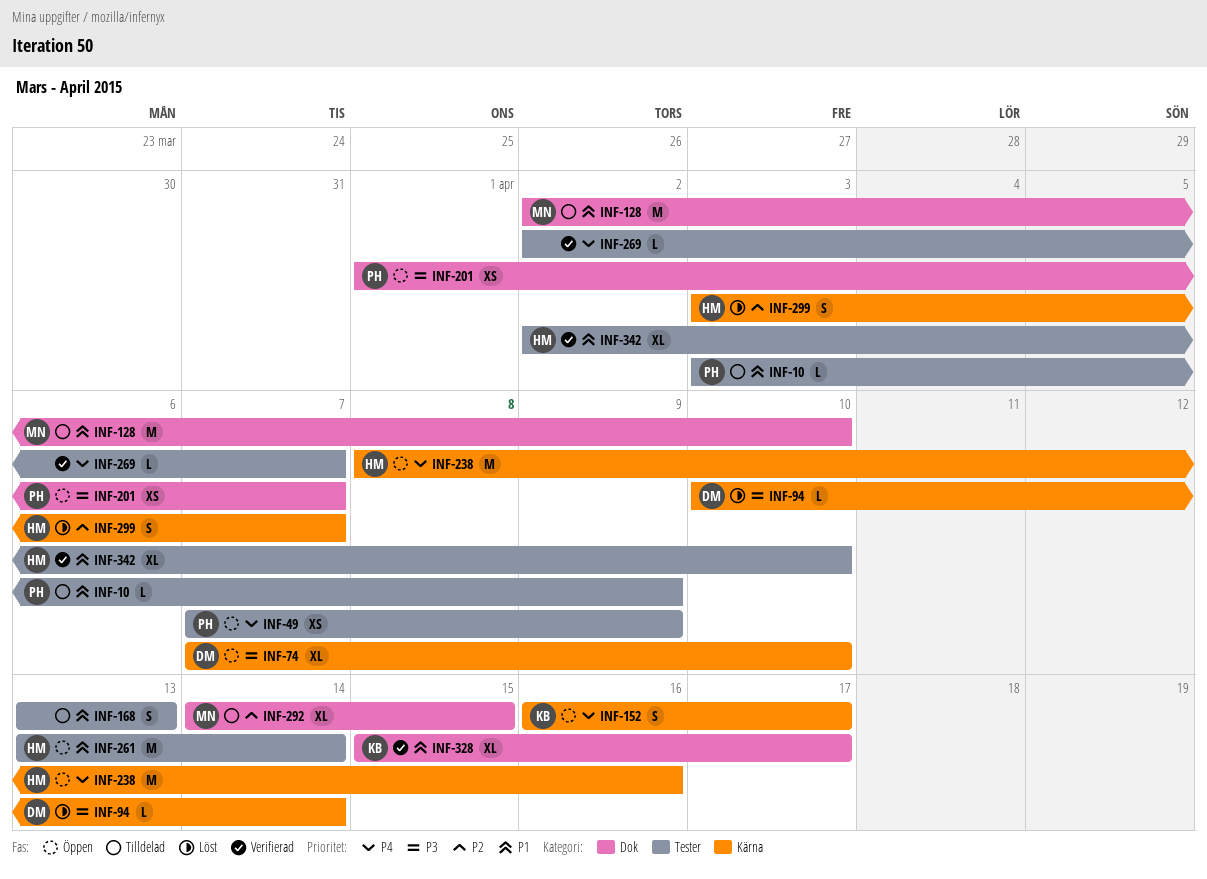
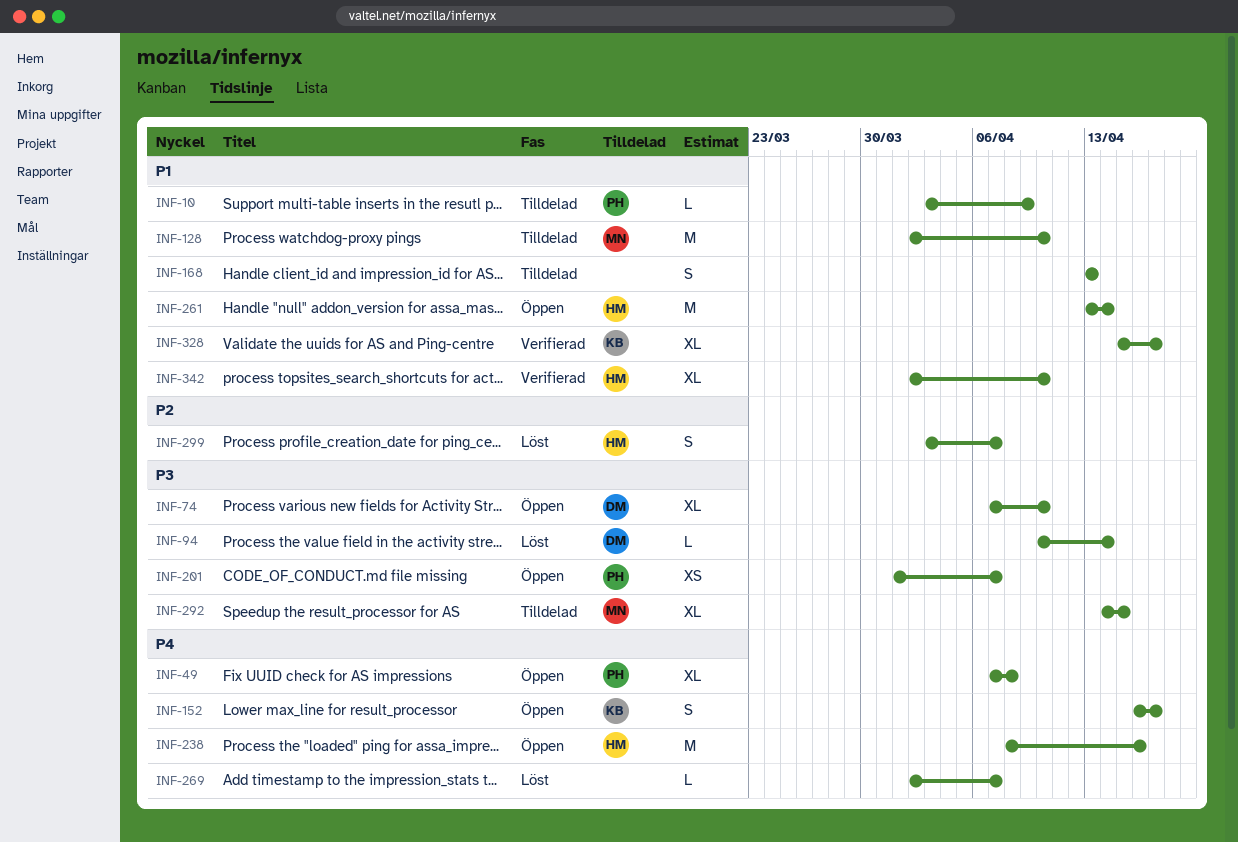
INF-49, estimate: XS -> XL
INF-49, due: Apr 9 -> Apr 8
INF-269, status: Verifierad -> Löst
INF-292, priority: P2 -> P3

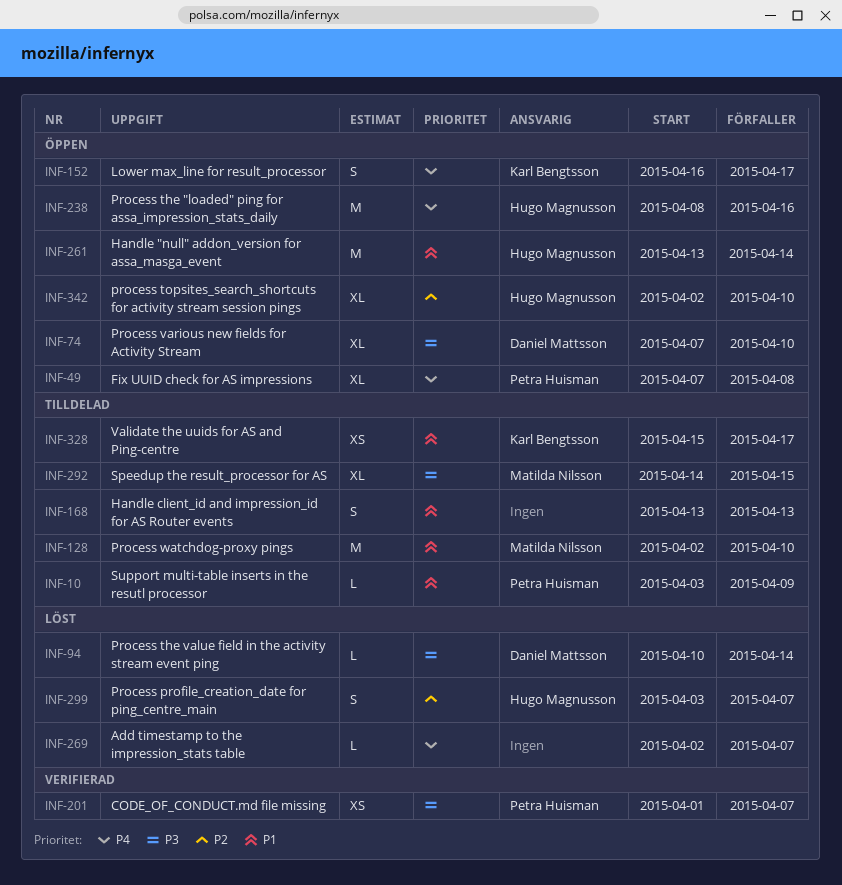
INF-201, status: Öppen -> Verifierad
INF-328, status: Verifierad -> Tilldelad
INF-328, estimate: XL -> XS
INF-342, status: Verifierad -> Öppen
INF-342, priority: P1 -> P2

